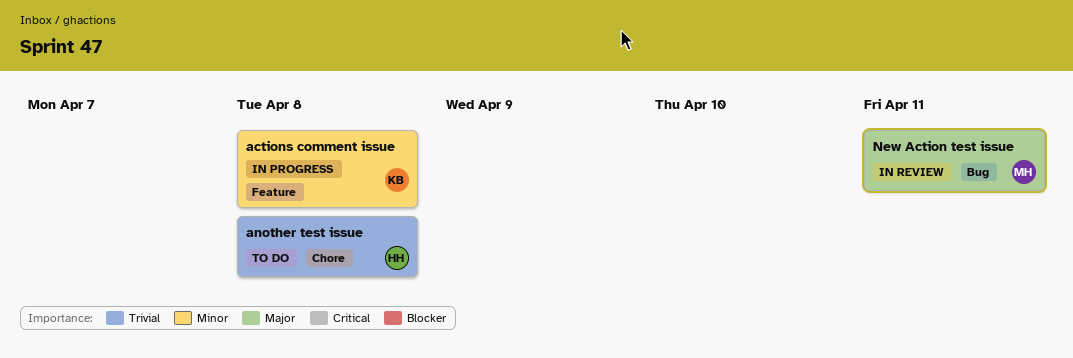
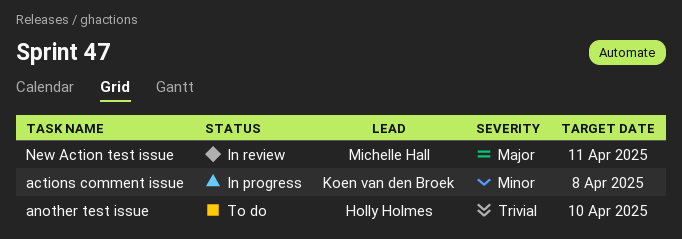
another test issue, due: Apr 8 -> Apr 10

